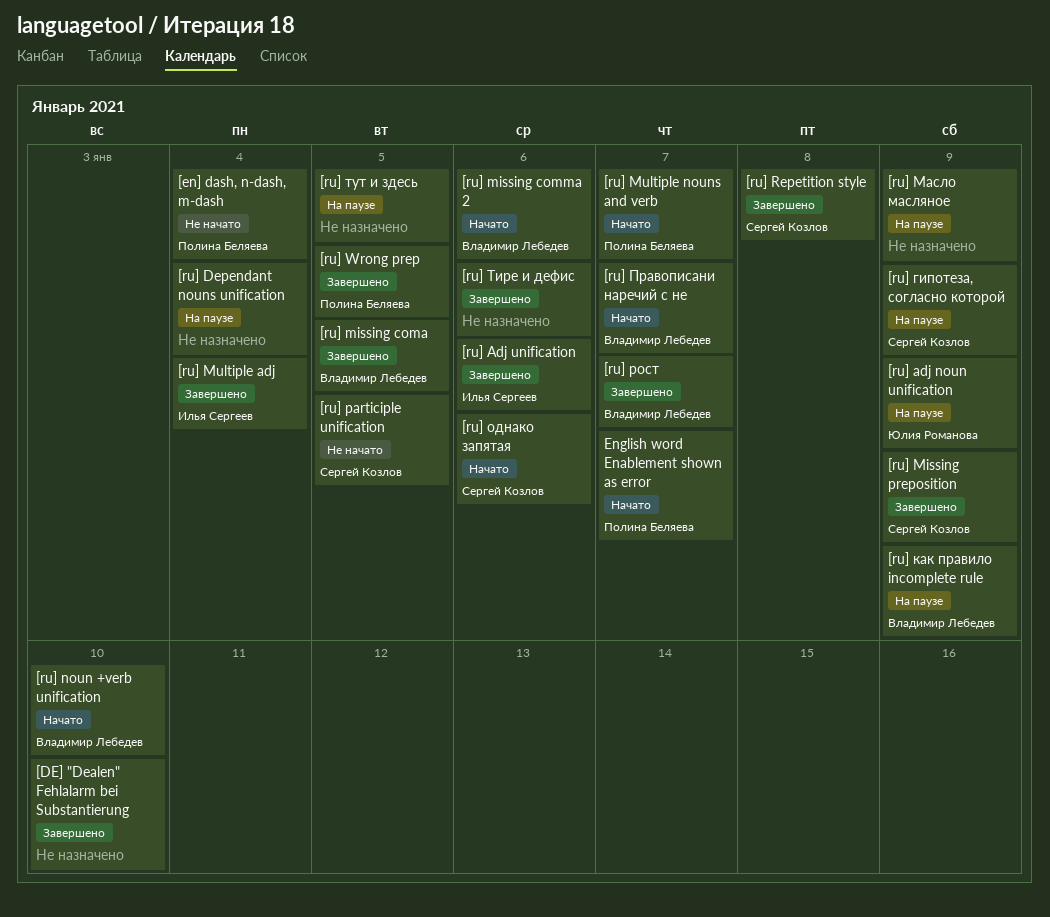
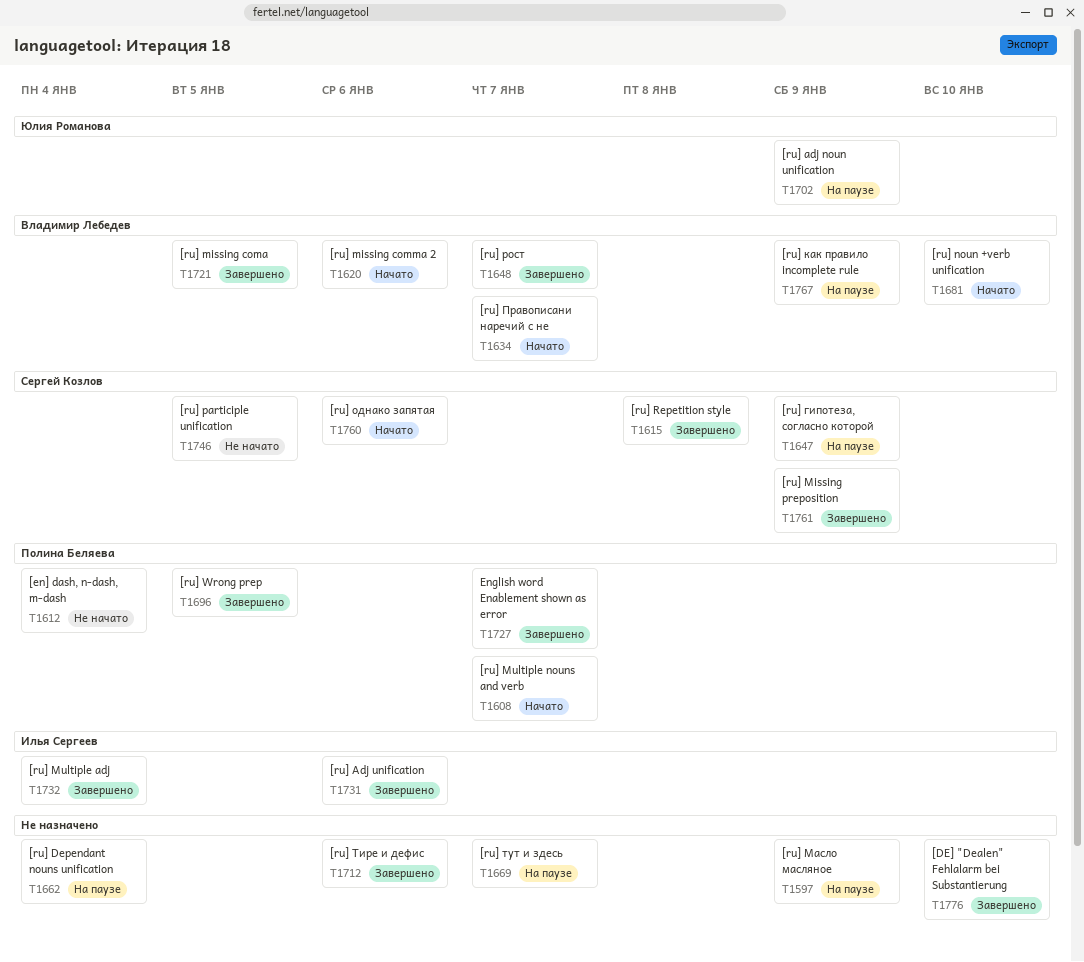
[ru] тут и здесь, due: Jan 5 -> Jan 7
English word Enablement shown as error, status: Начато -> Завершено

